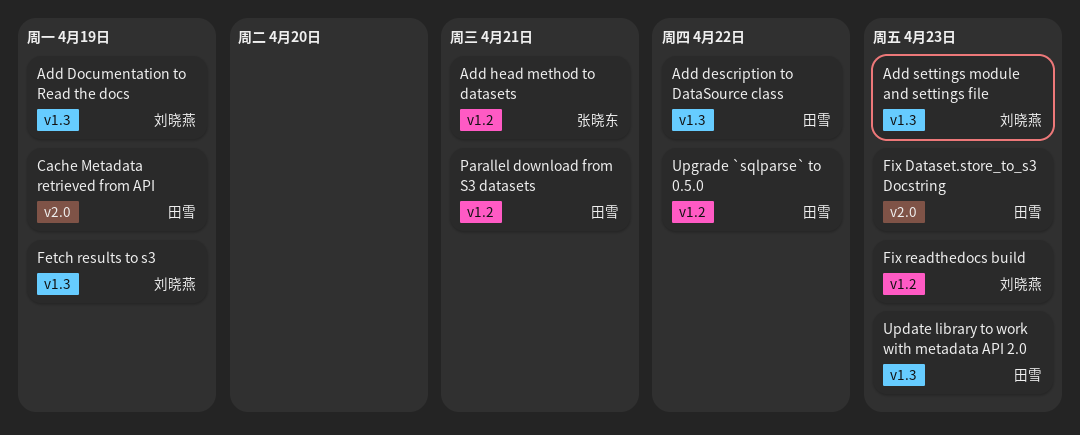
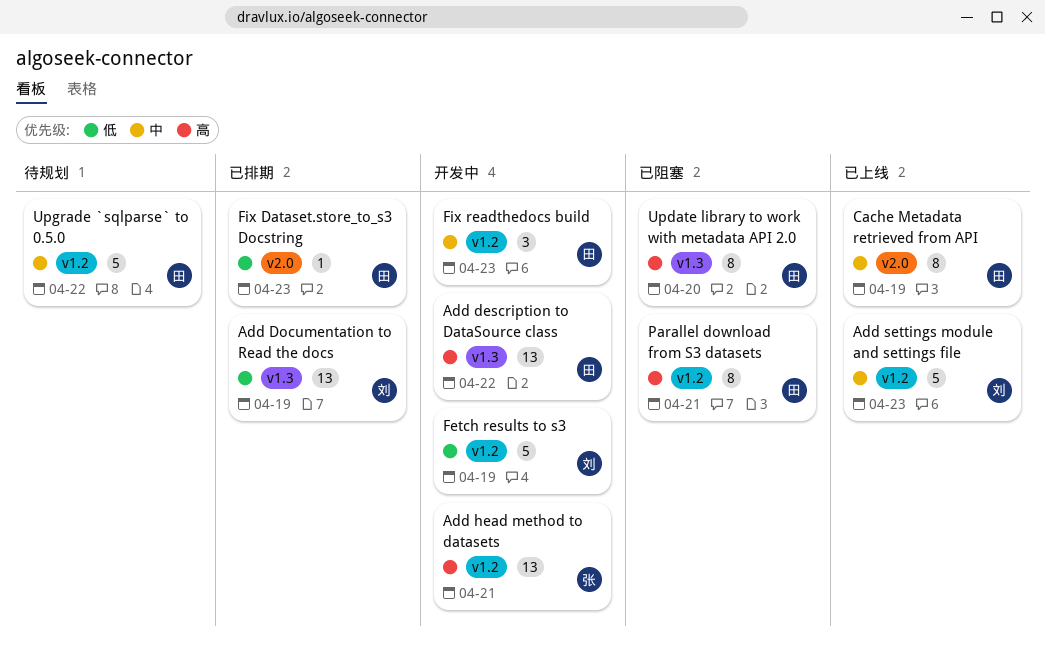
Add settings module and settings file, label: v1.3 -> v1.2
Fetch results to s3, label: v1.3 -> v1.2
Fix readthedocs build, owner: 刘晓燕 -> 田雪
Update library to work with metadata API 2.0, due: Apr 23 -> Apr 20

